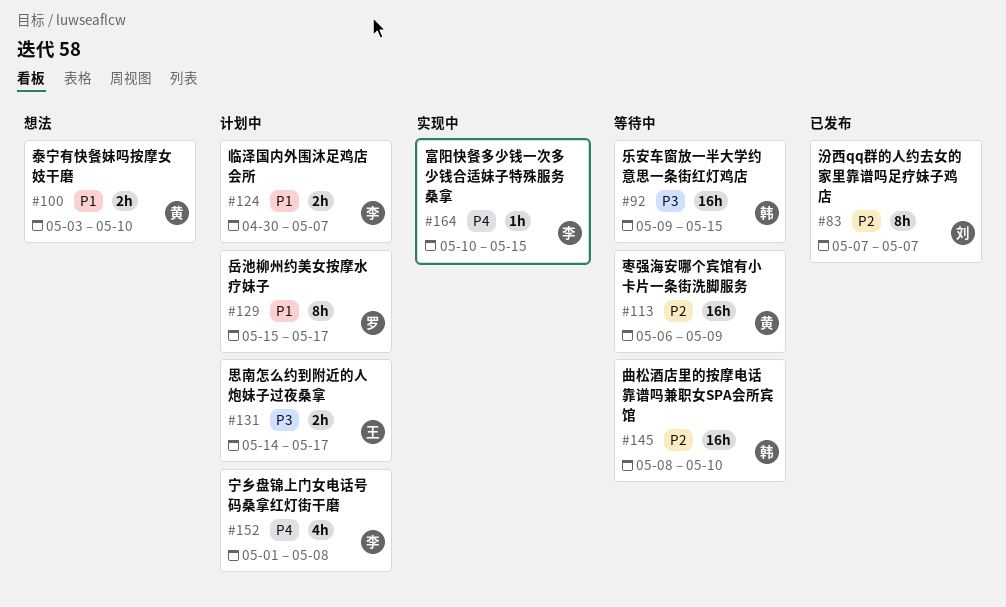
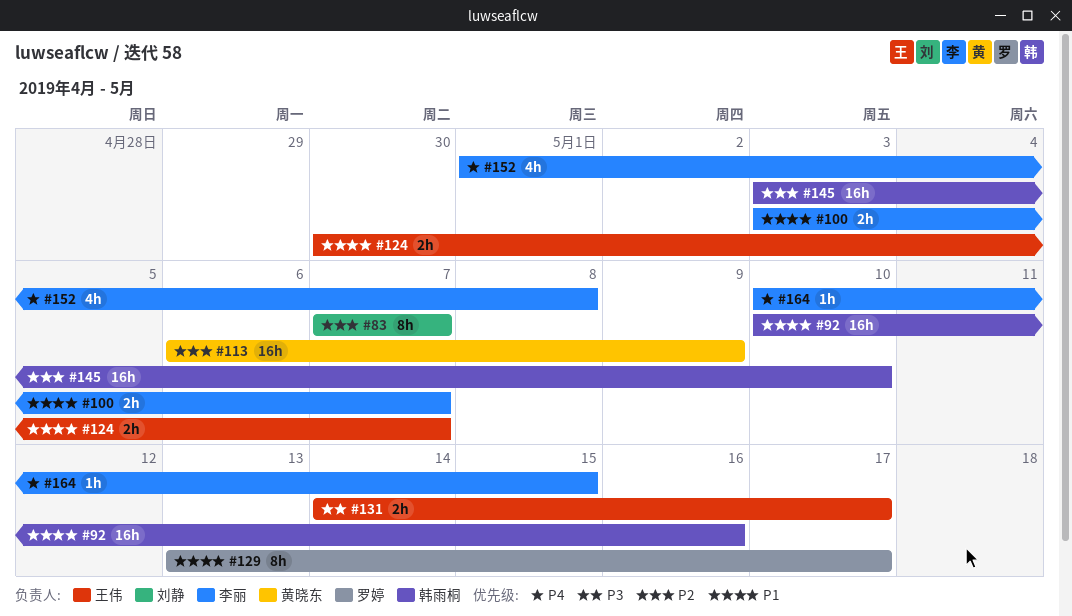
#92, priority: P3 -> P1
#92, start: May 9 -> May 10
#92, due: May 15 -> May 16
#100, owner: 黄晓东 -> 李丽
#100, due: May 10 -> May 7
#124, owner: 李丽 -> 王伟
#129, start: May 15 -> May 13
#145, start: May 8 -> May 3

